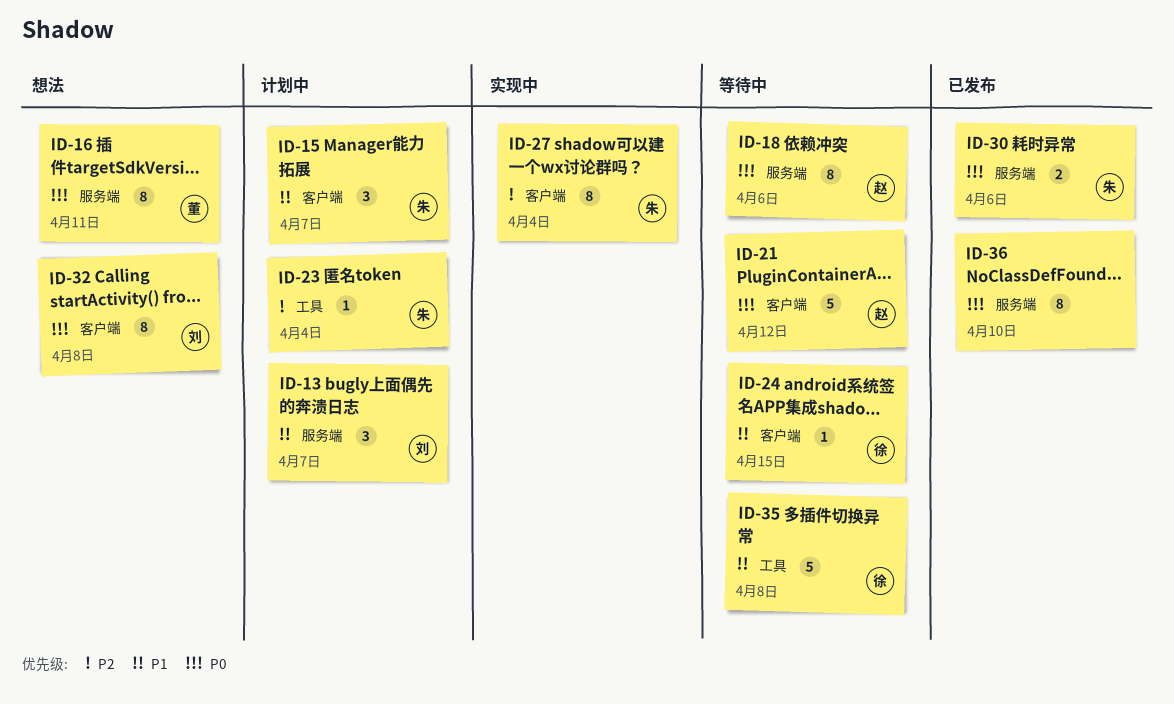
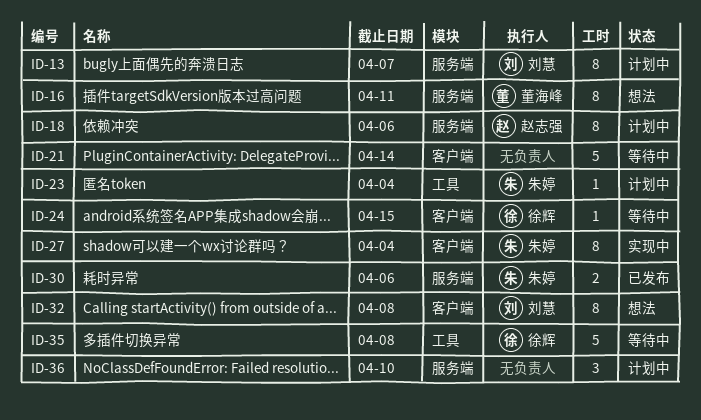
ID-13, estimate: 3 -> 8
ID-15: present -> none
ID-18, status: 等待中 -> 计划中
ID-21, owner: 赵志强 -> none
ID-21, due: Apr 12 -> Apr 14
ID-36, status: 已发布 -> 计划中
ID-36, estimate: 8 -> 3

